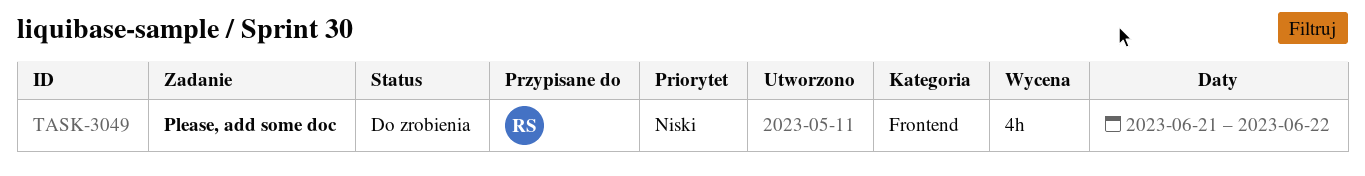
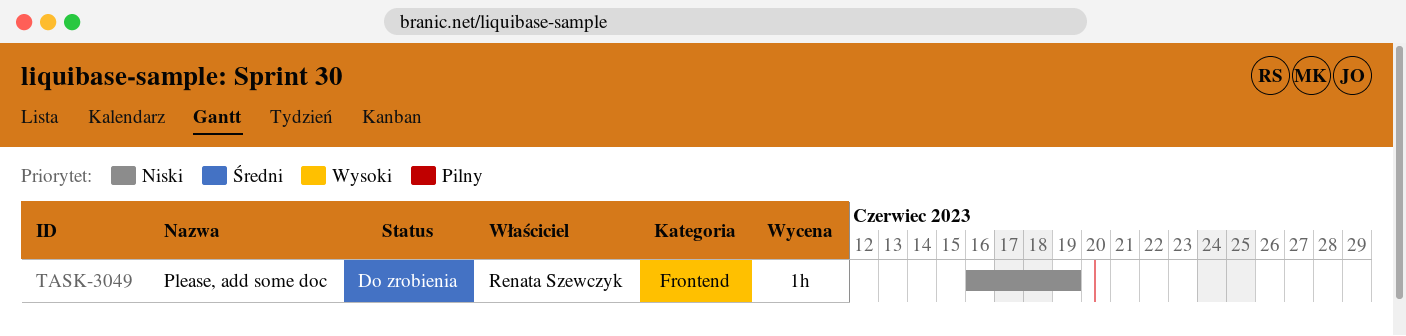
TASK-3049, estimate: 4h -> 1h
TASK-3049, start: Jun 21 -> Jun 16
TASK-3049, due: Jun 22 -> Jun 19

